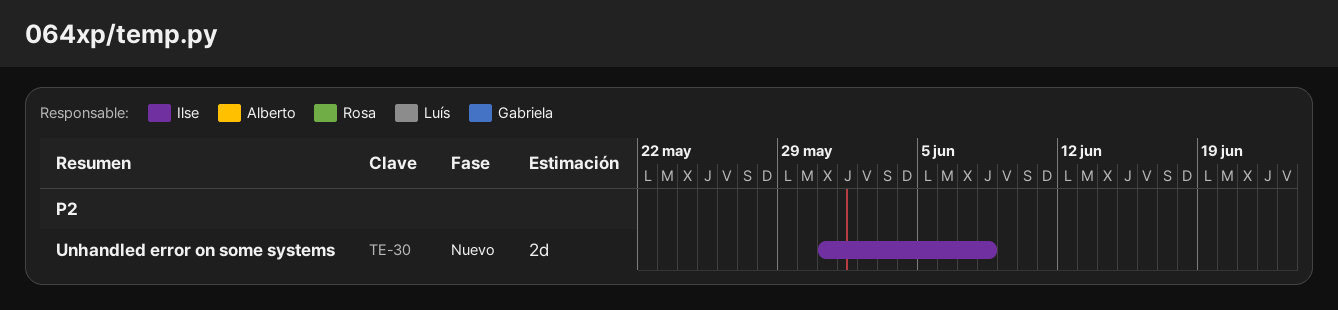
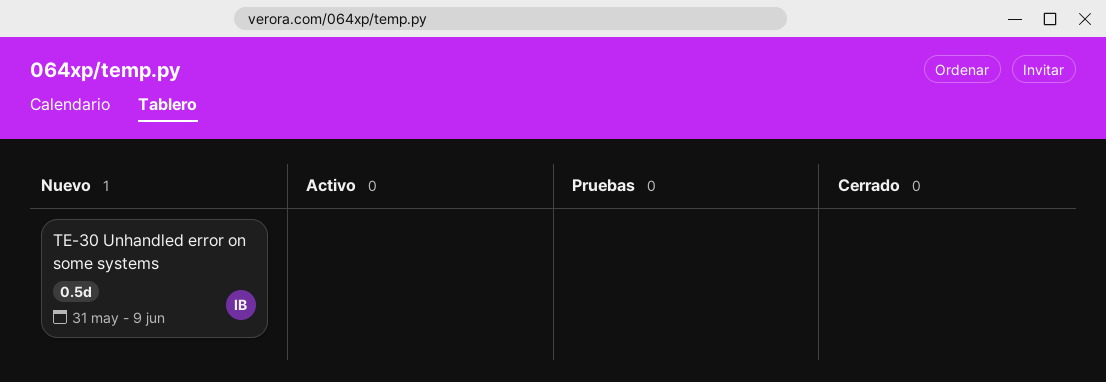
TE-30, estimate: 2d -> 0.5d
TE-30, due: Jun 8 -> Jun 9

